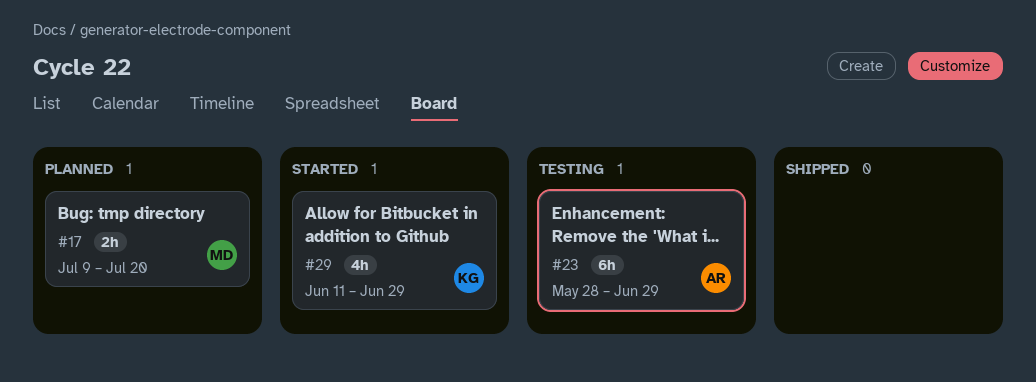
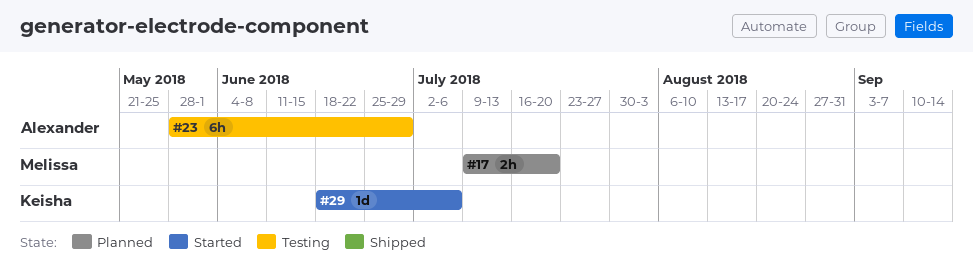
#29, estimate: 4h -> 1d
#29, start: Jun 11 -> Jun 18
#29, due: Jun 29 -> Jul 6

